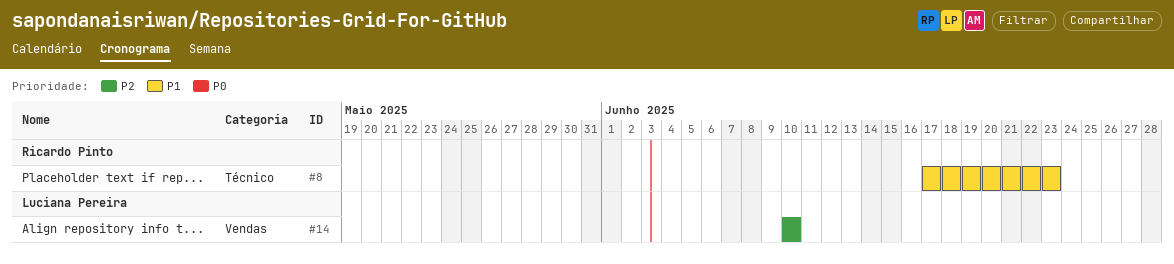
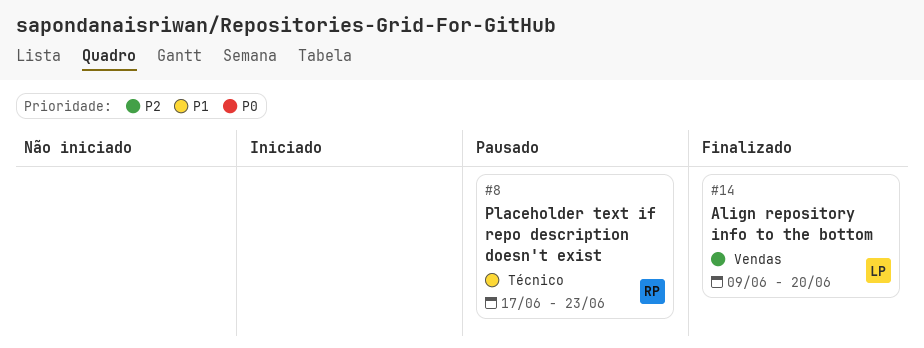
#14, start: Jun 10 -> Jun 9
#14, due: Jun 10 -> Jun 20

